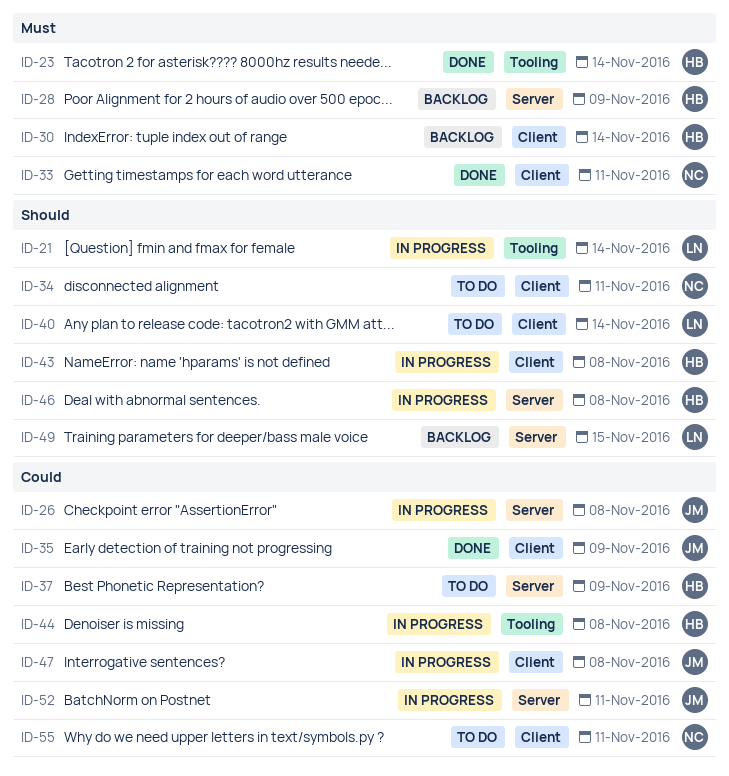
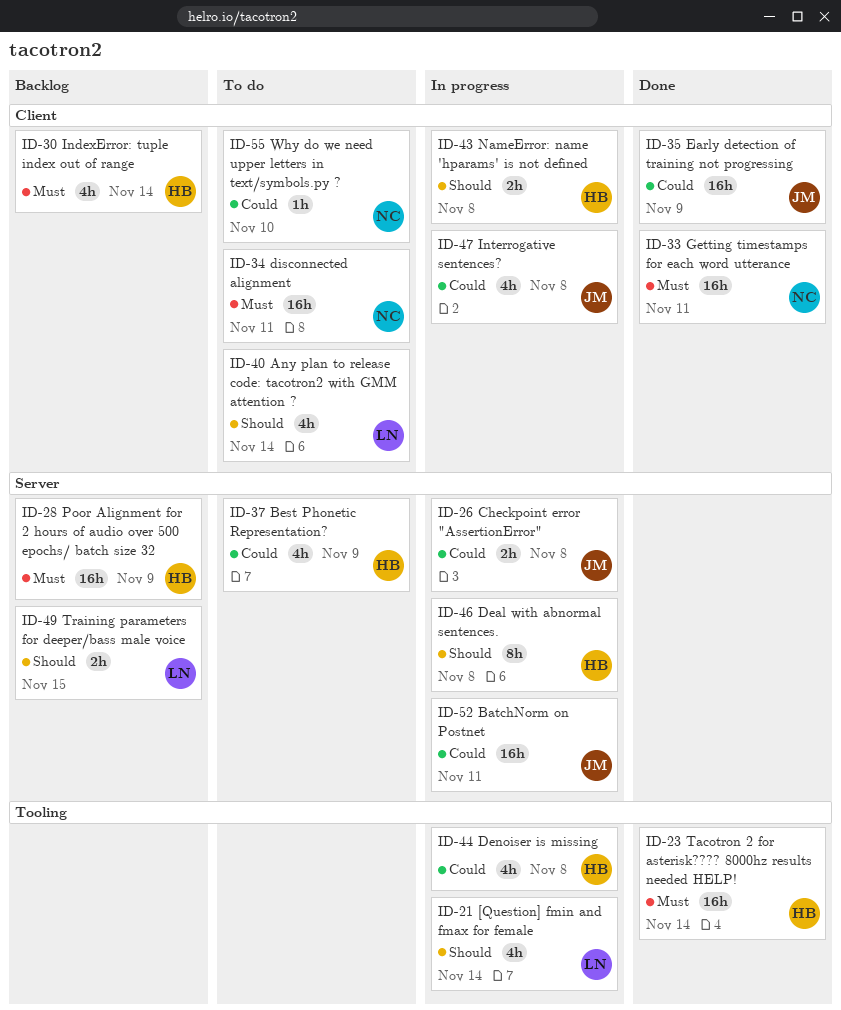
ID-34, priority: Should -> Must
ID-55, due: Nov 11 -> Nov 10

